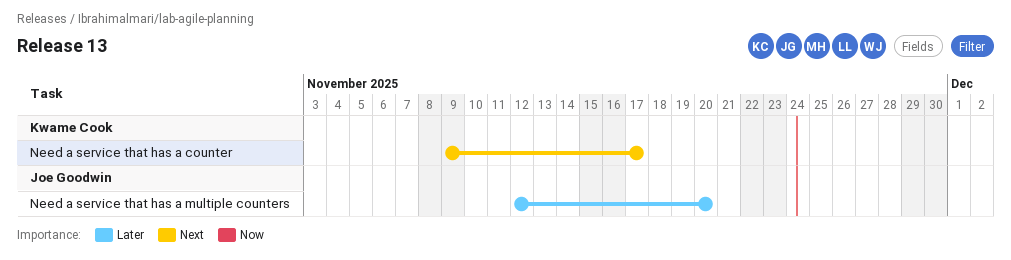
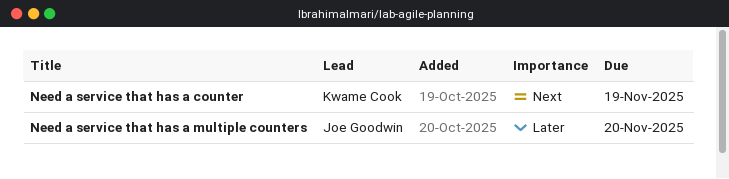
Need a service that has a counter, due: Nov 17 -> Nov 19

